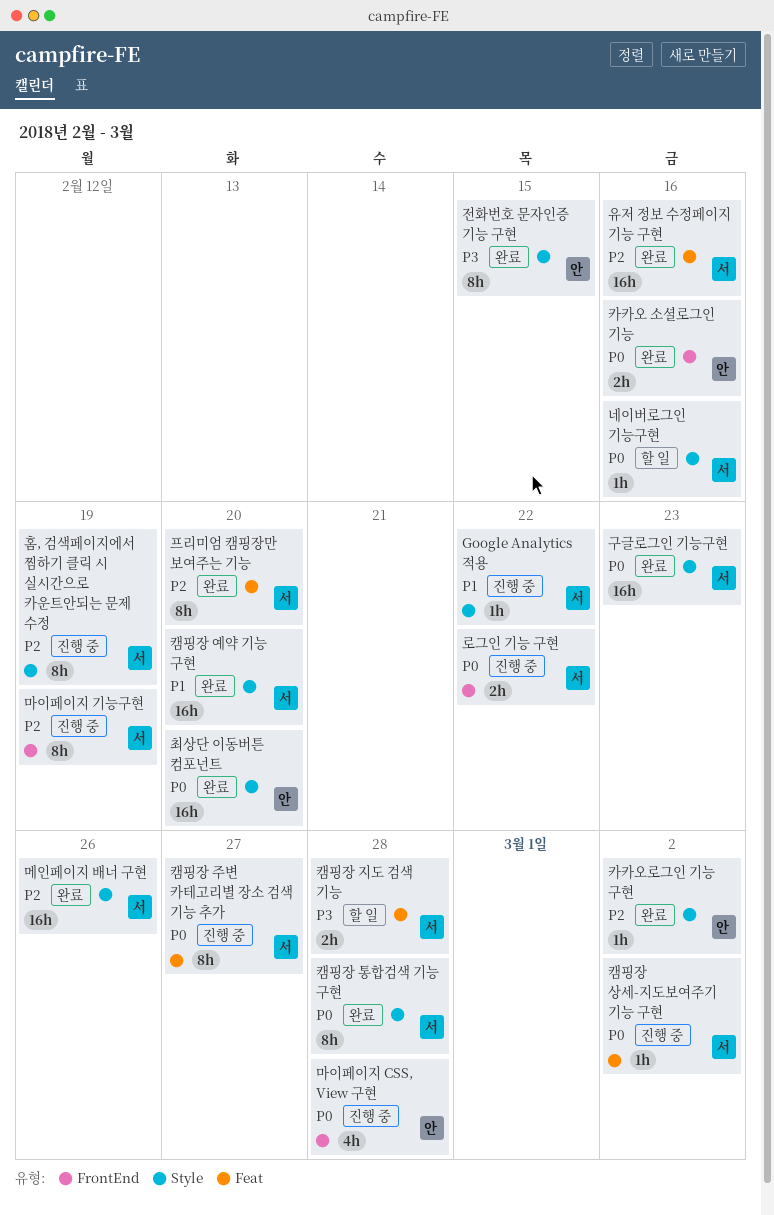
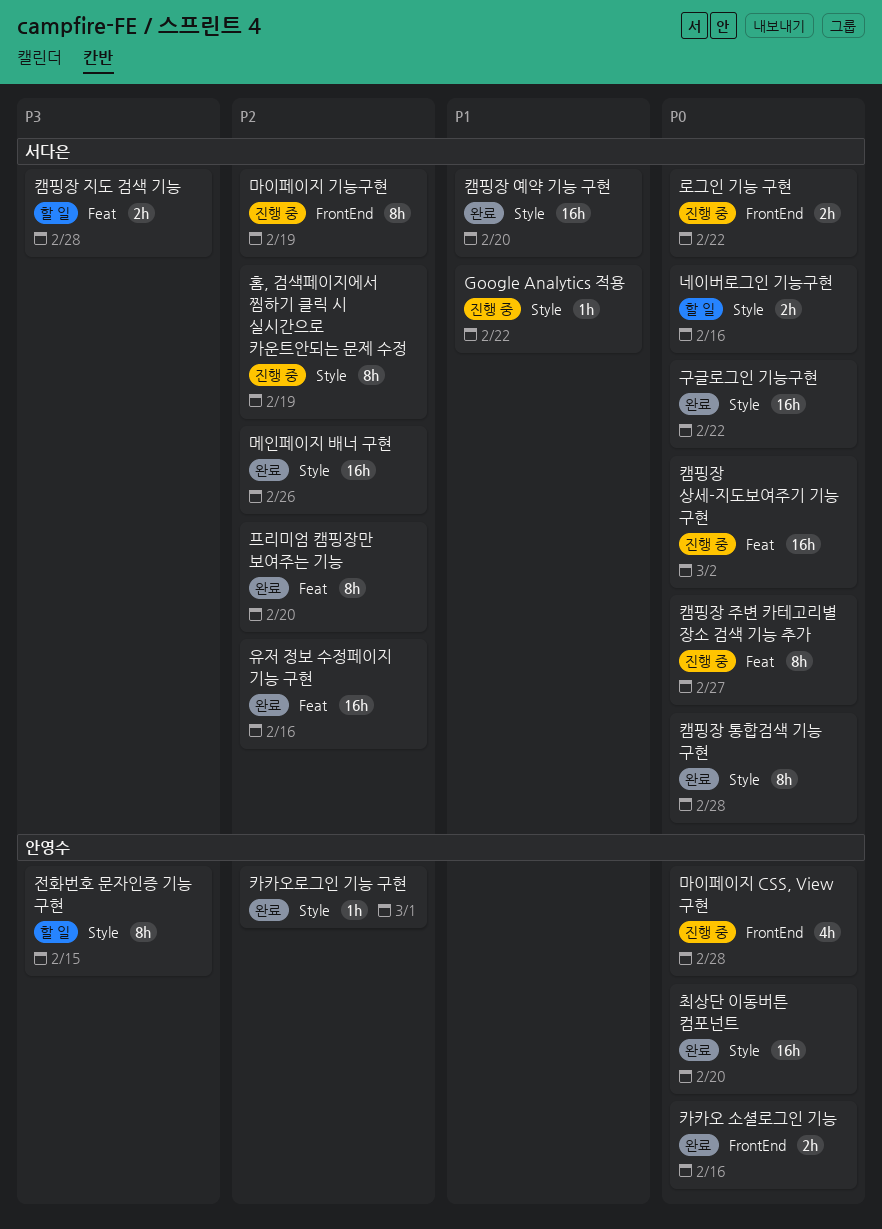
구글로그인 기능구현, due: Feb 23 -> Feb 22
네이버로그인 기능구현, estimate: 1h -> 2h
전화번호 문자인증 기능 구현, status: 완료 -> 할 일
카카오로그인 기능 구현, due: Mar 2 -> Mar 1
캠핑장 상세-지도보여주기 기능 구현, estimate: 1h -> 16h

